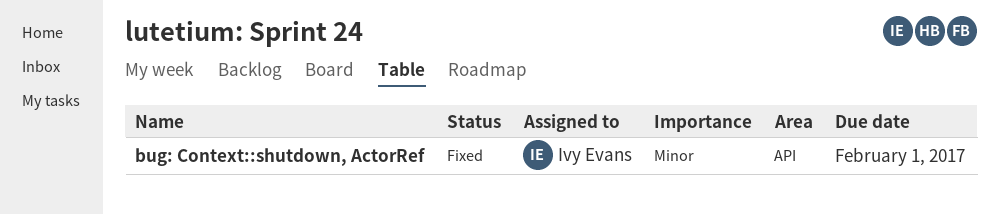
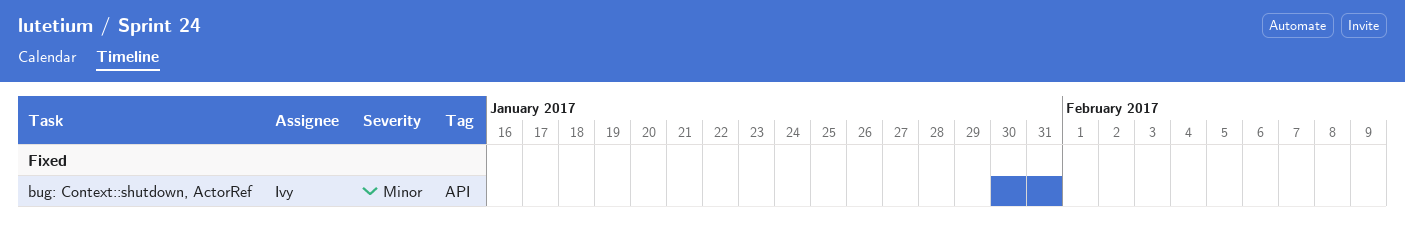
bug: Context::shutdown, ActorRef, due: Feb 1 -> Jan 31

